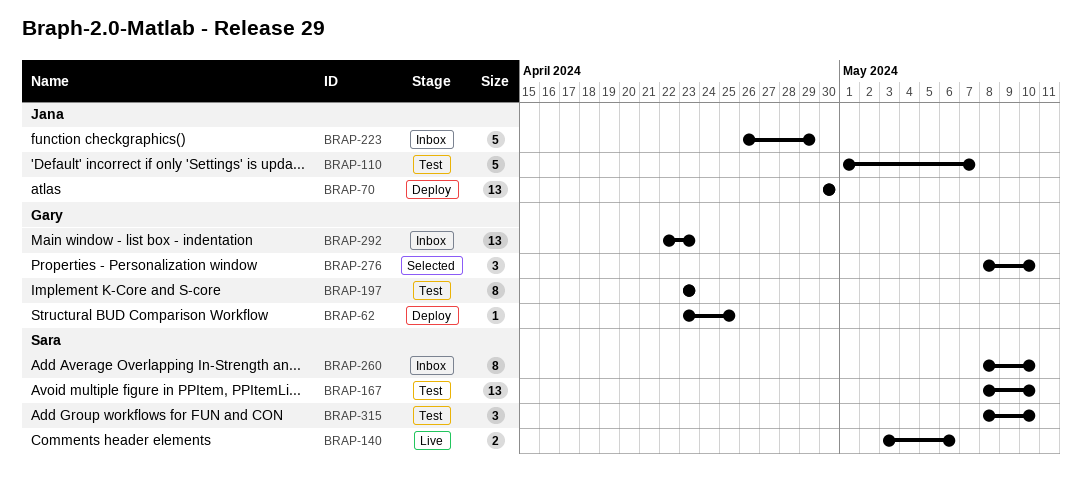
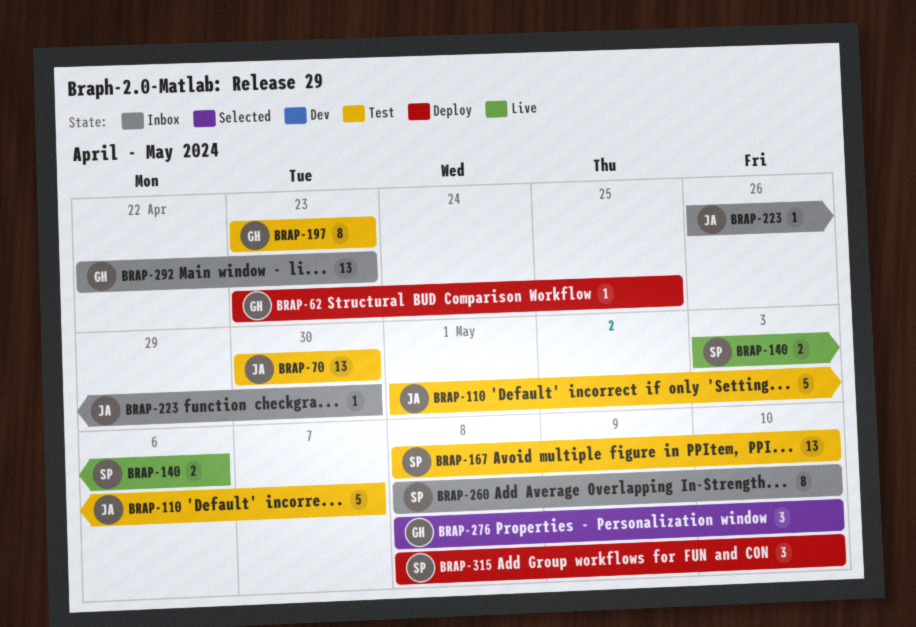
BRAP-70, status: Deploy -> Test
BRAP-223, estimate: 5 -> 1
BRAP-223, due: Apr 29 -> Apr 30
BRAP-315, status: Test -> Deploy

